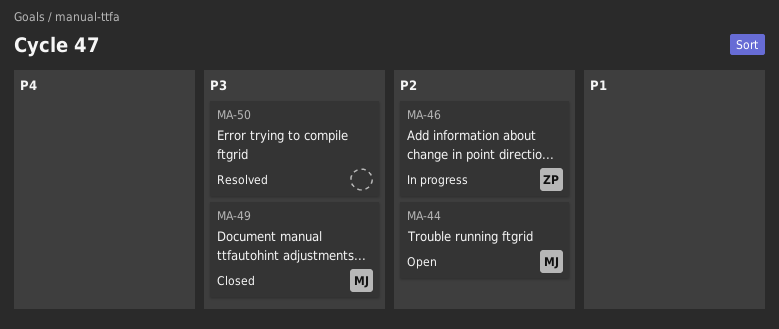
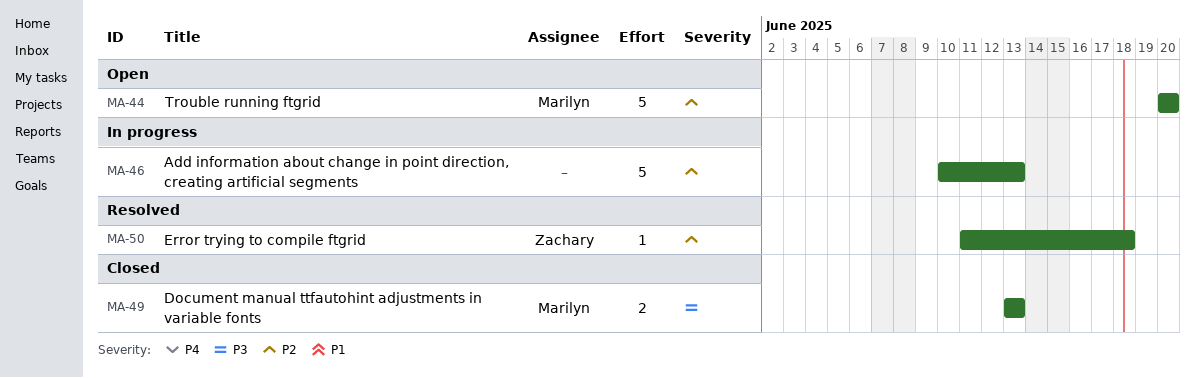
MA-46, owner: Zachary -> none
MA-50, owner: none -> Zachary
MA-50, priority: P3 -> P2

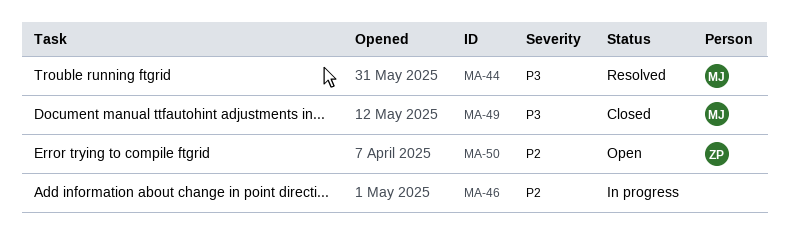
MA-44, status: Open -> Resolved
MA-44, priority: P2 -> P3
MA-50, status: Resolved -> Open

